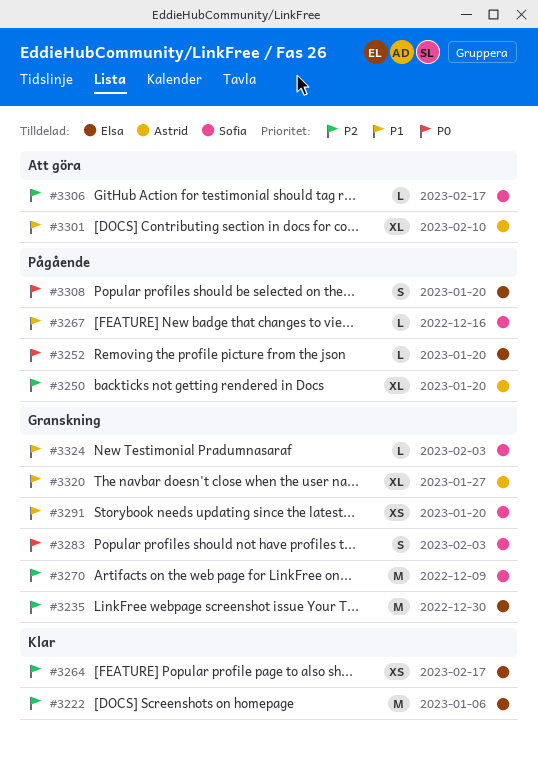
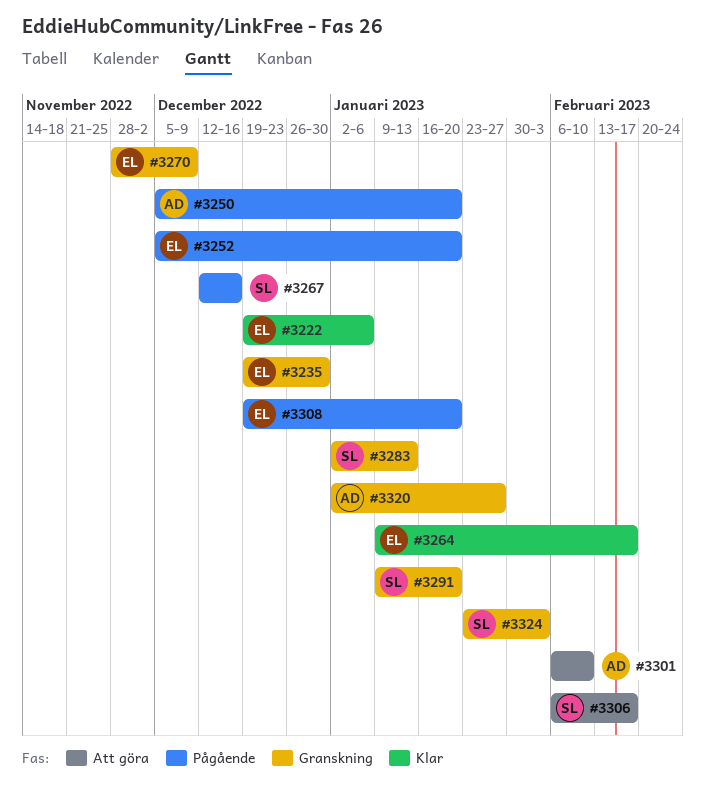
#3270, owner: Sofia -> Elsa
#3283, due: Feb 3 -> Jan 13

